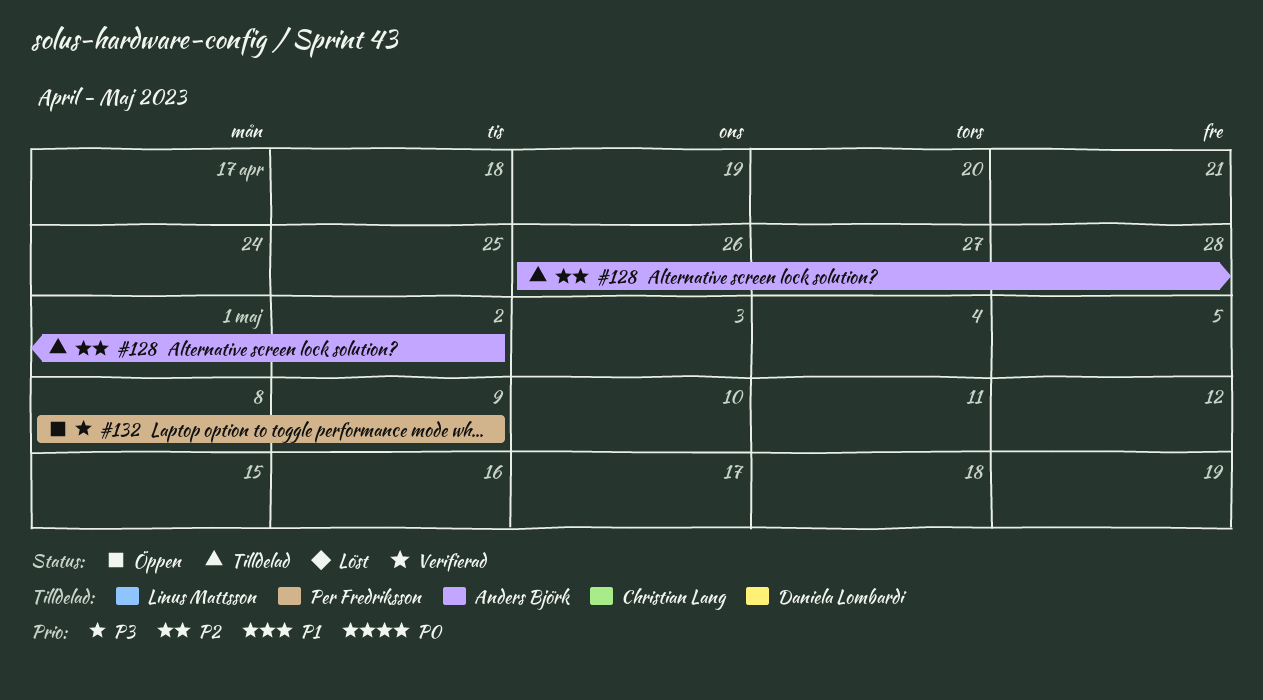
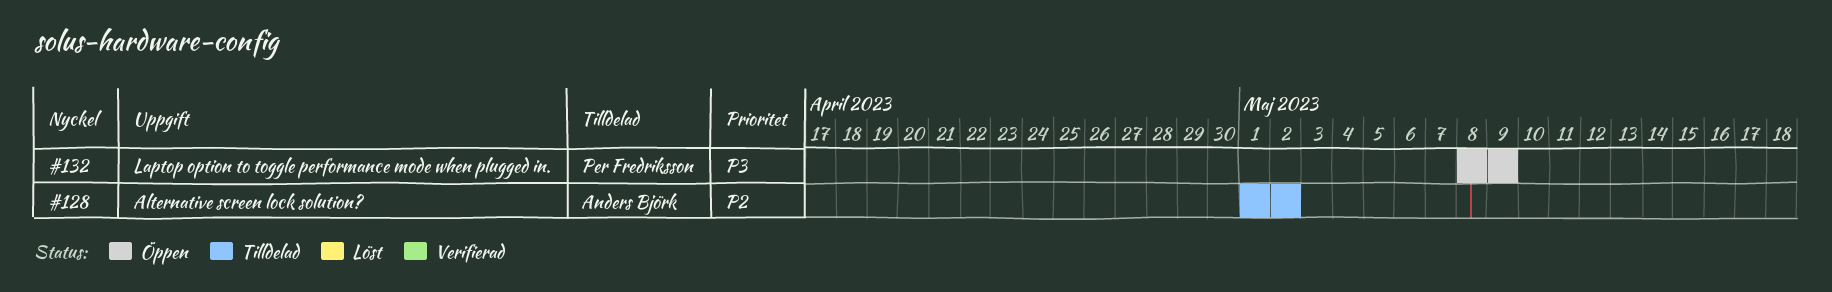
#128, start: Apr 26 -> May 1

